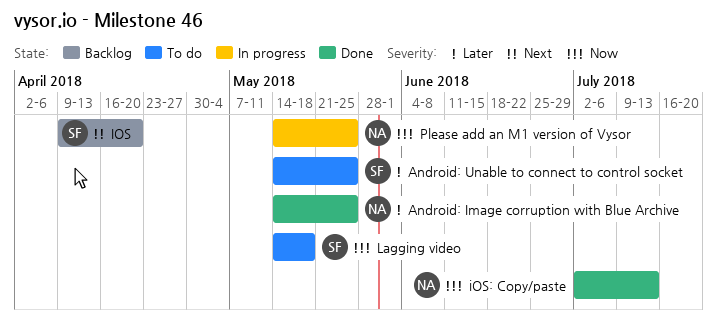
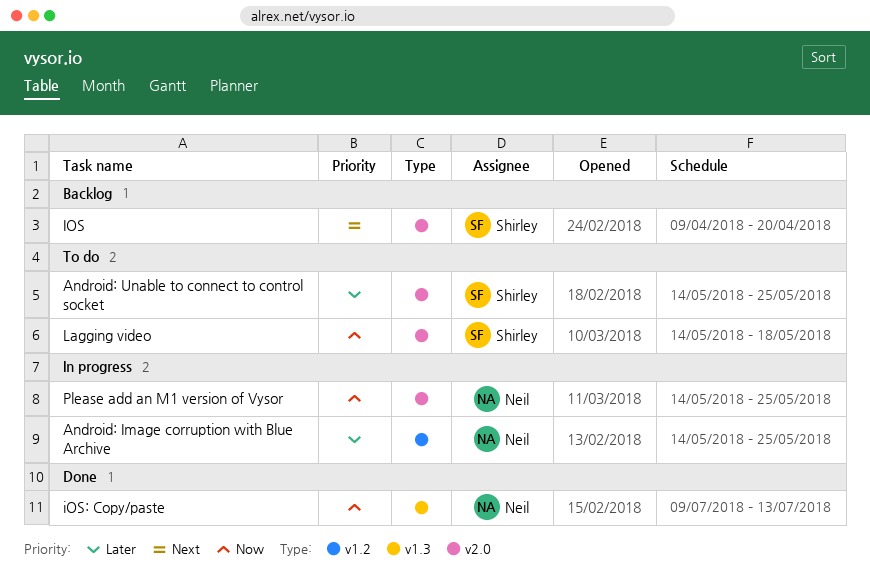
Android: Image corruption with Blue Archive, status: Done -> In progress
iOS: Copy/paste, start: Jul 2 -> Jul 9

